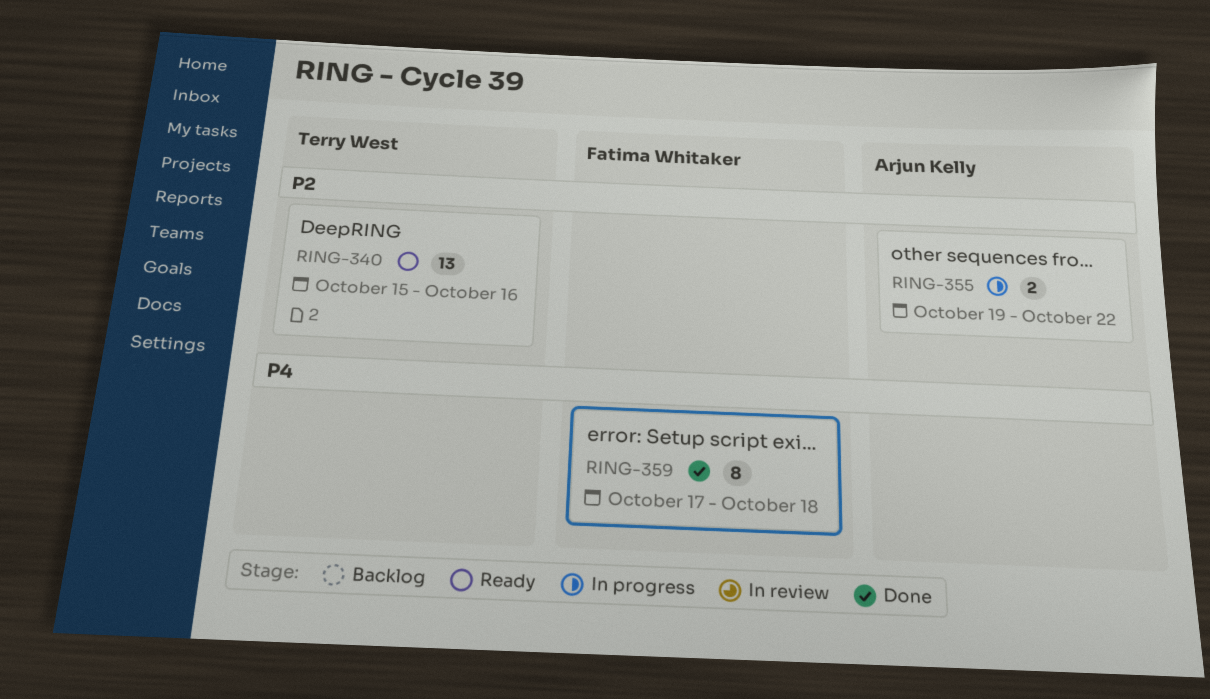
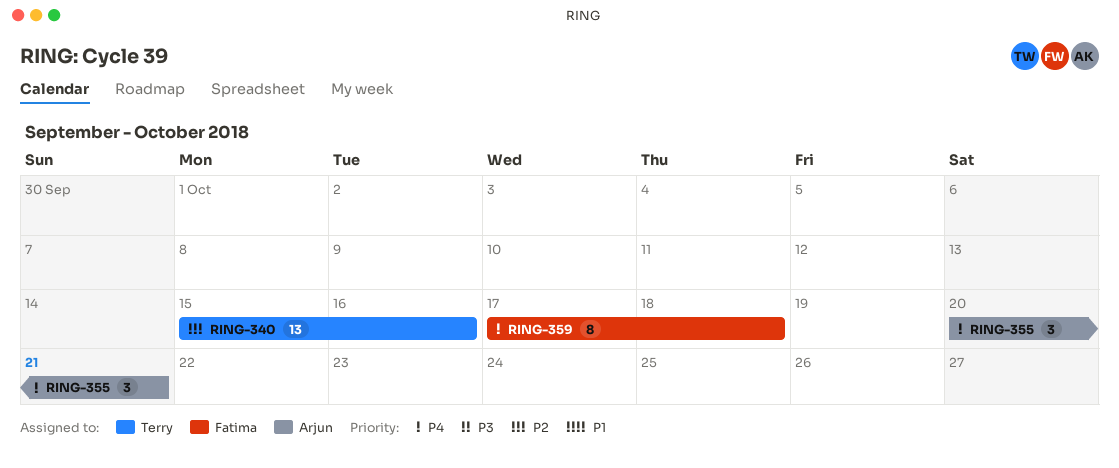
RING-355, priority: P2 -> P4
RING-355, estimate: 2 -> 3
RING-355, start: Oct 19 -> Oct 20
RING-355, due: Oct 22 -> Oct 21

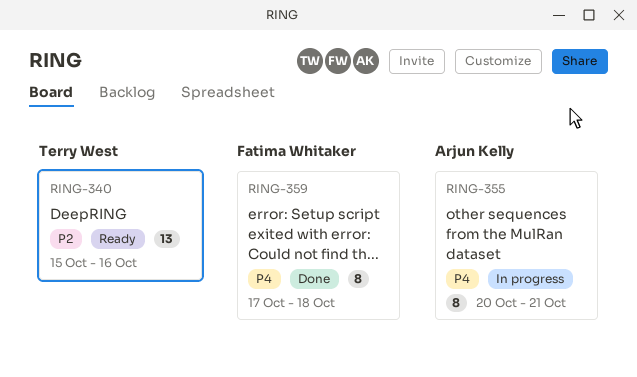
RING-355, estimate: 3 -> 8

